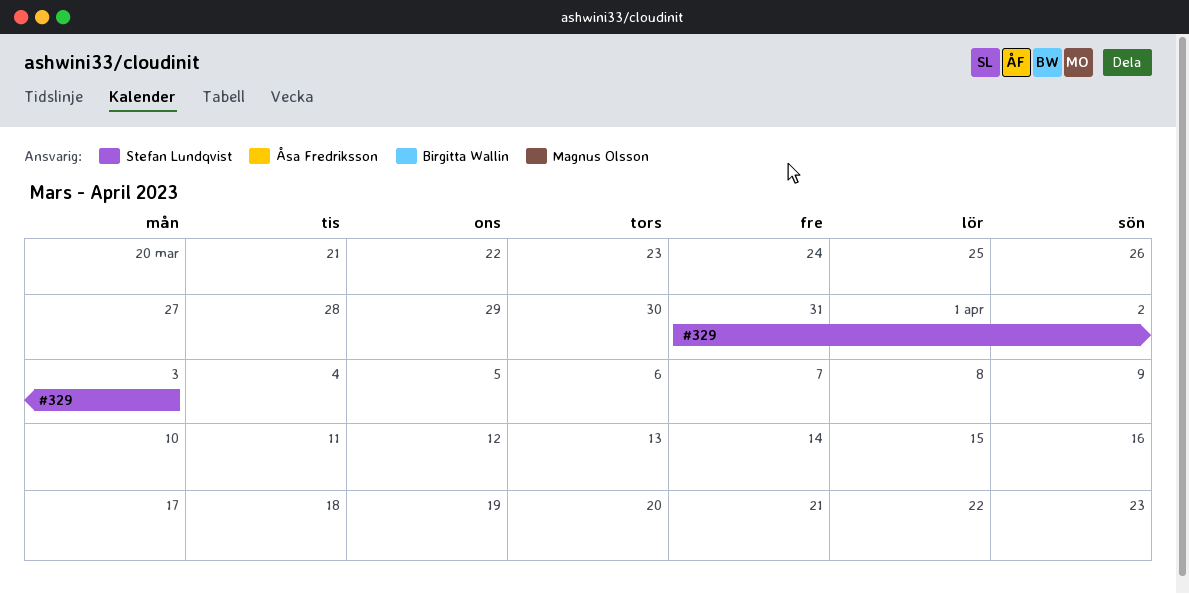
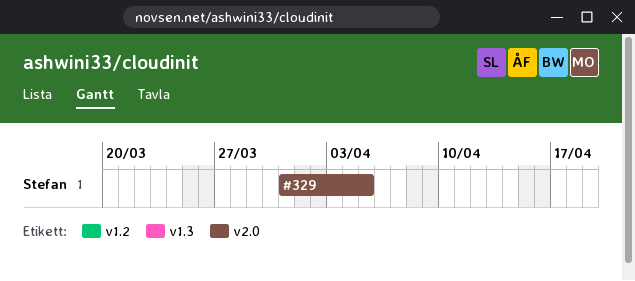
#329, due: Apr 3 -> Apr 5

